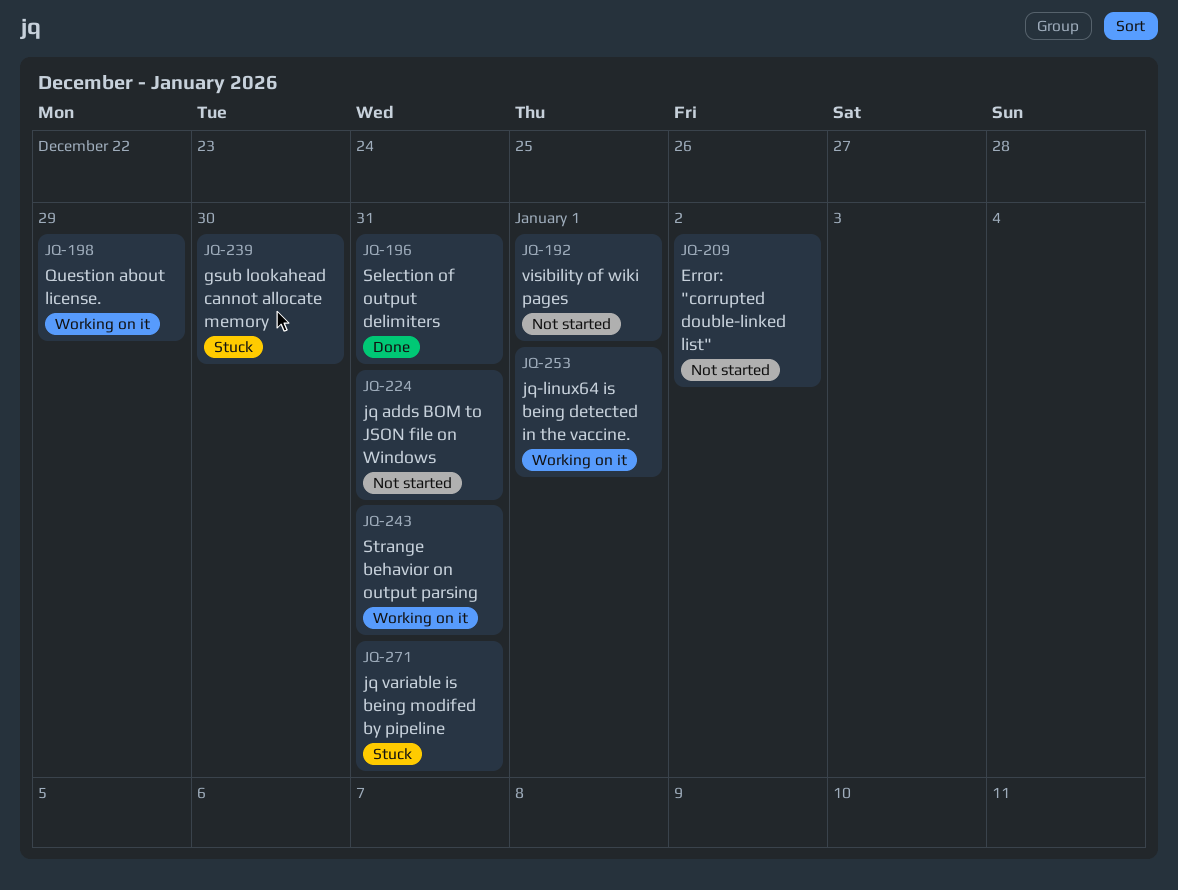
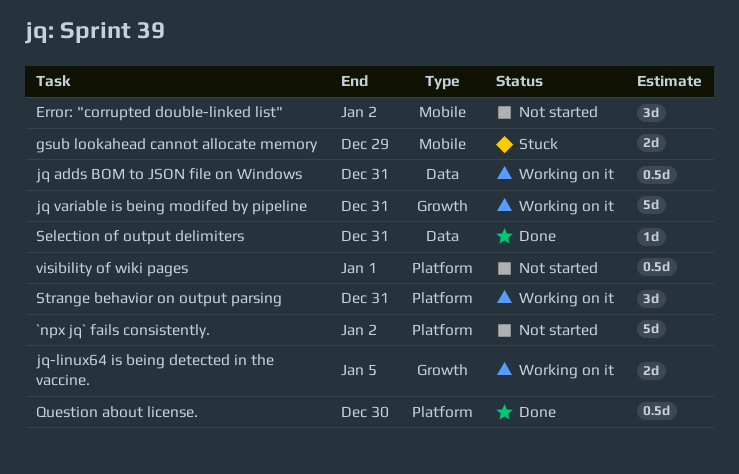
`npx jq` fails consistently.: none -> present
gsub lookahead cannot allocate memory, due: Dec 30 -> Dec 29
jq adds BOM to JSON file on Windows, status: Not started -> Working on it
jq variable is being modifed by pipeline, status: Stuck -> Working on it
jq-linux64 is being detected in the vaccine., due: Jan 1 -> Jan 5
Question about license., status: Working on it -> Done
Question about license., due: Dec 29 -> Dec 30

